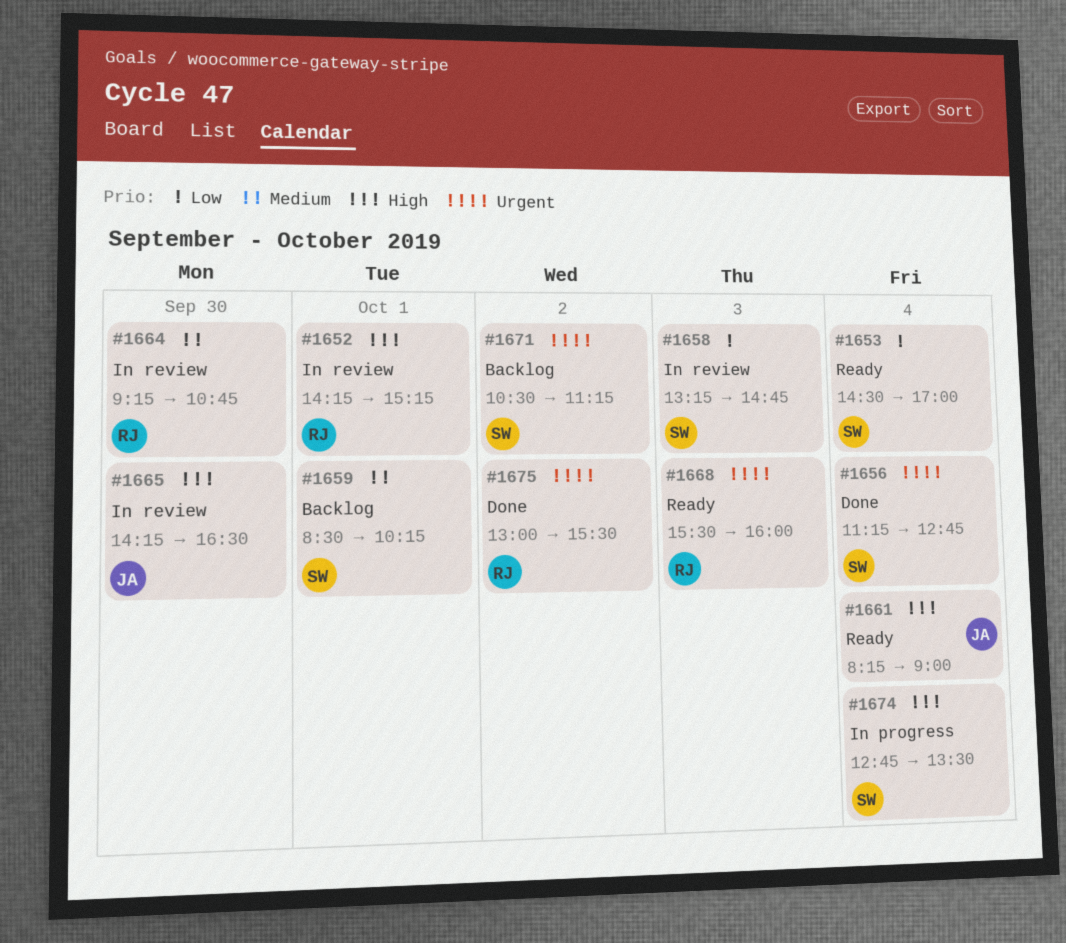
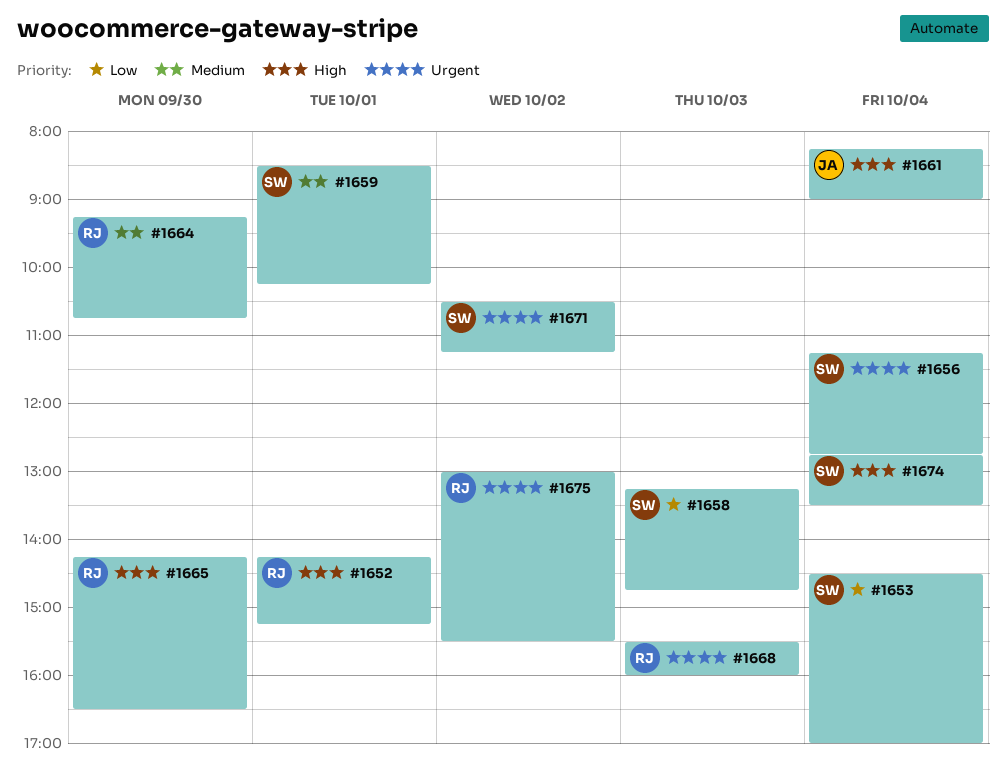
#1665, owner: JA -> RJ

